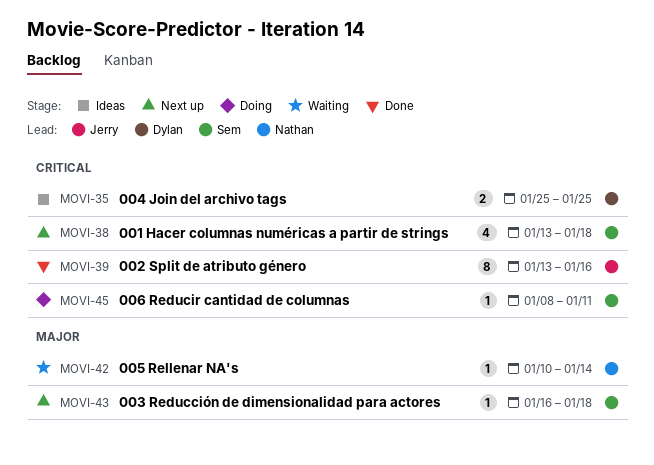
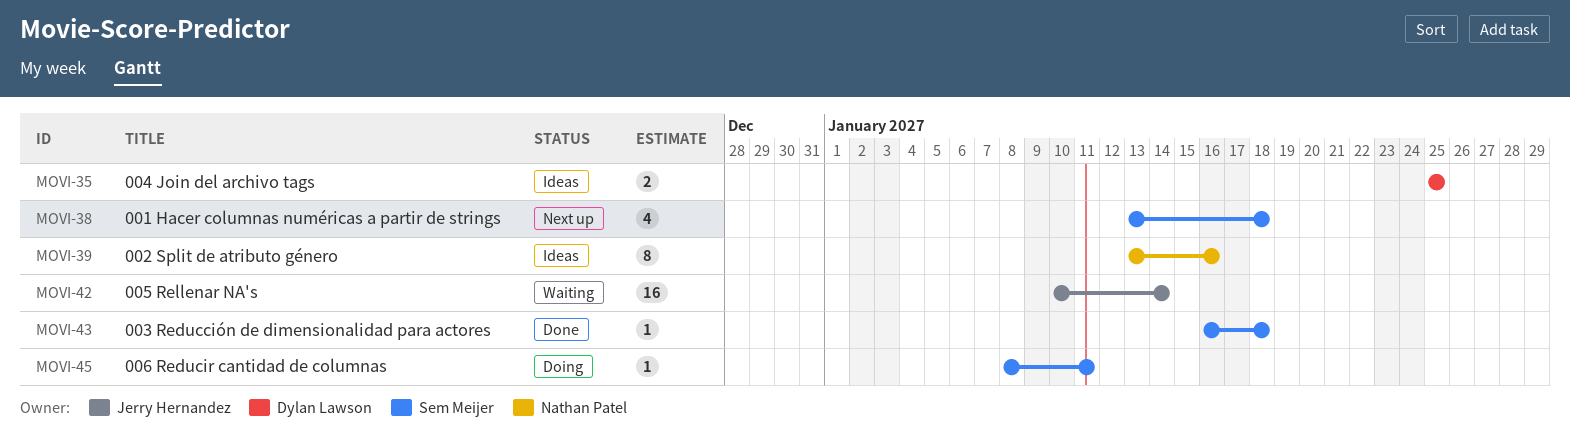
MOVI-39, status: Done -> Ideas
MOVI-39, owner: Jerry Hernandez -> Nathan Patel
MOVI-42, owner: Nathan Patel -> Jerry Hernandez
MOVI-42, estimate: 1 -> 16
MOVI-43, status: Next up -> Done

